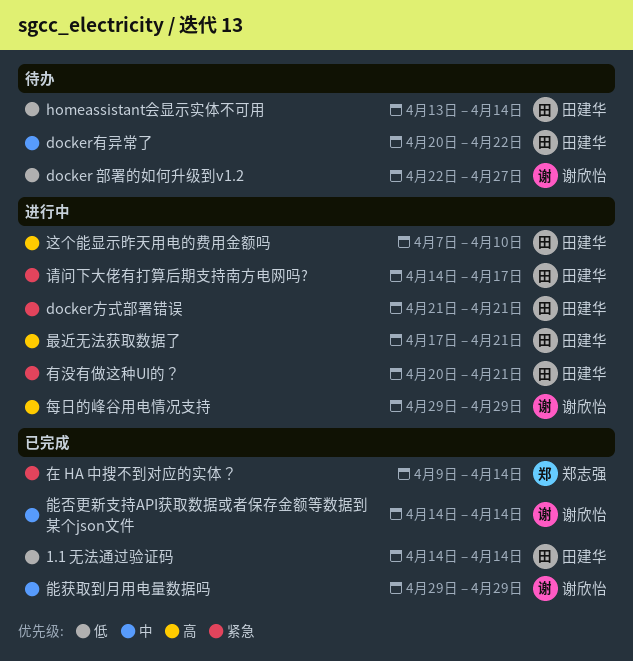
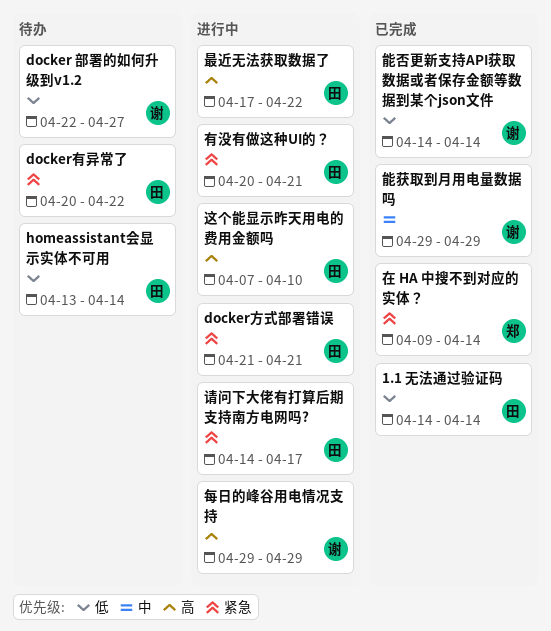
docker有异常了, priority: 中 -> 紧急
最近无法获取数据了, due: Apr 21 -> Apr 22
能否更新支持API获取数据或者保存金额等数据到某个json文件, priority: 中 -> 低

